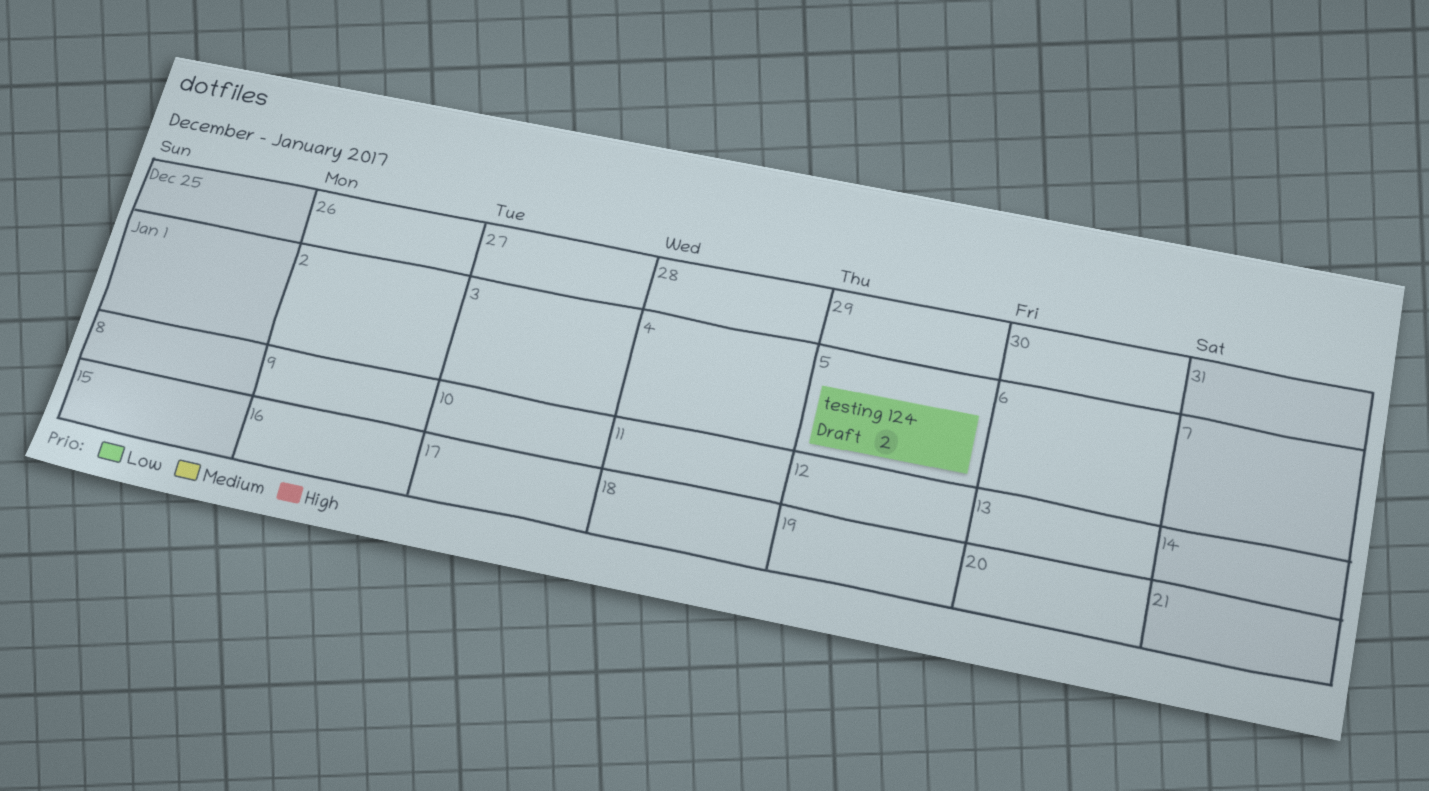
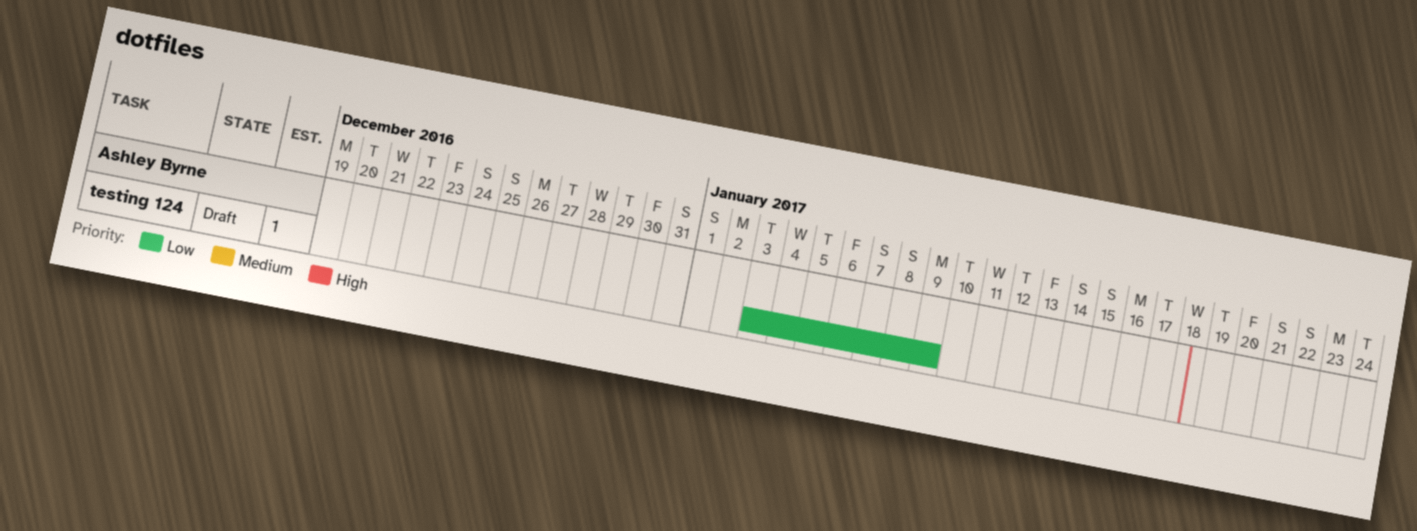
testing 124, estimate: 2 -> 1
testing 124, due: Jan 5 -> Jan 9

